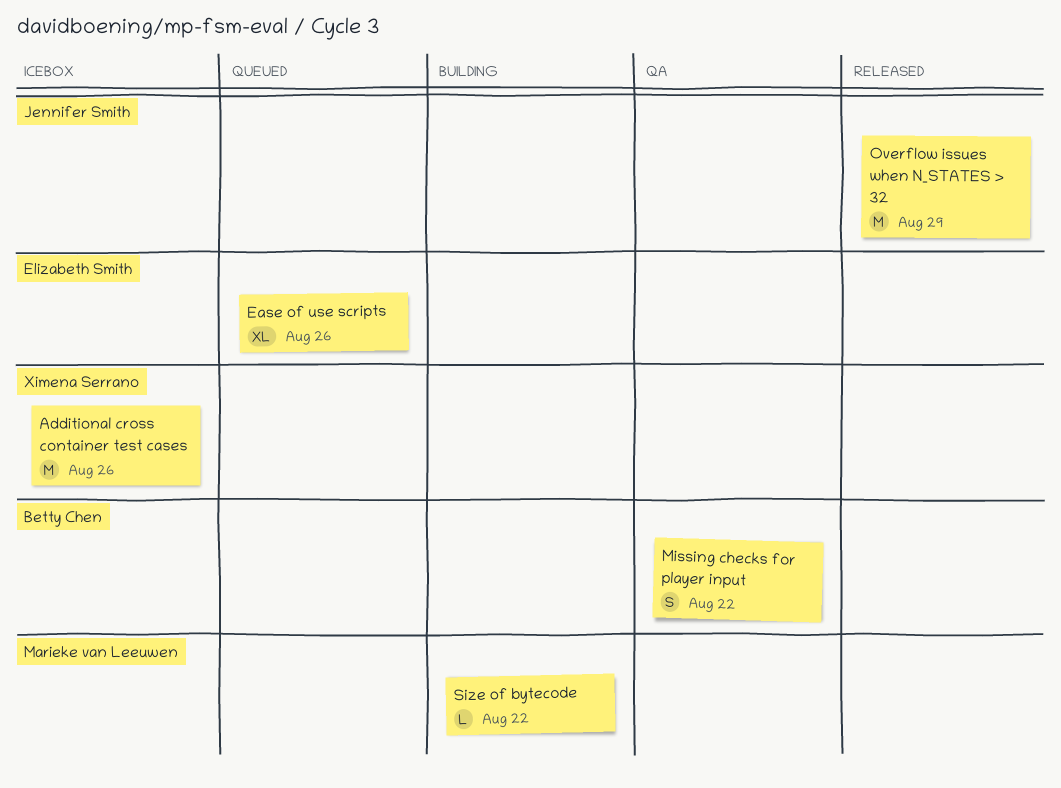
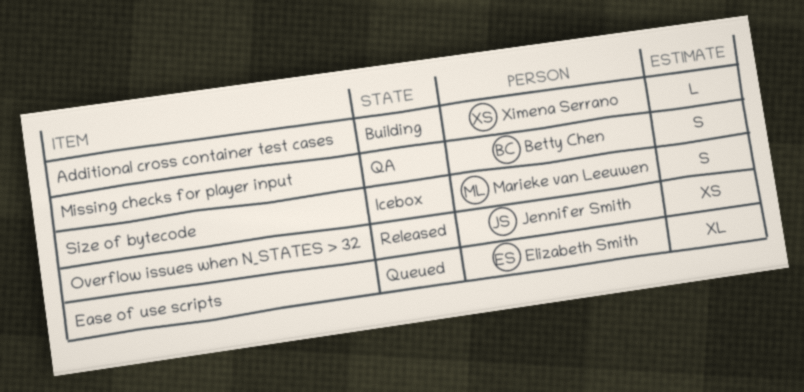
Additional cross container test cases, status: Icebox -> Building
Additional cross container test cases, estimate: M -> L
Overflow issues when N_STATES > 32, estimate: M -> XS
Size of bytecode, status: Building -> Icebox
Size of bytecode, estimate: L -> S

